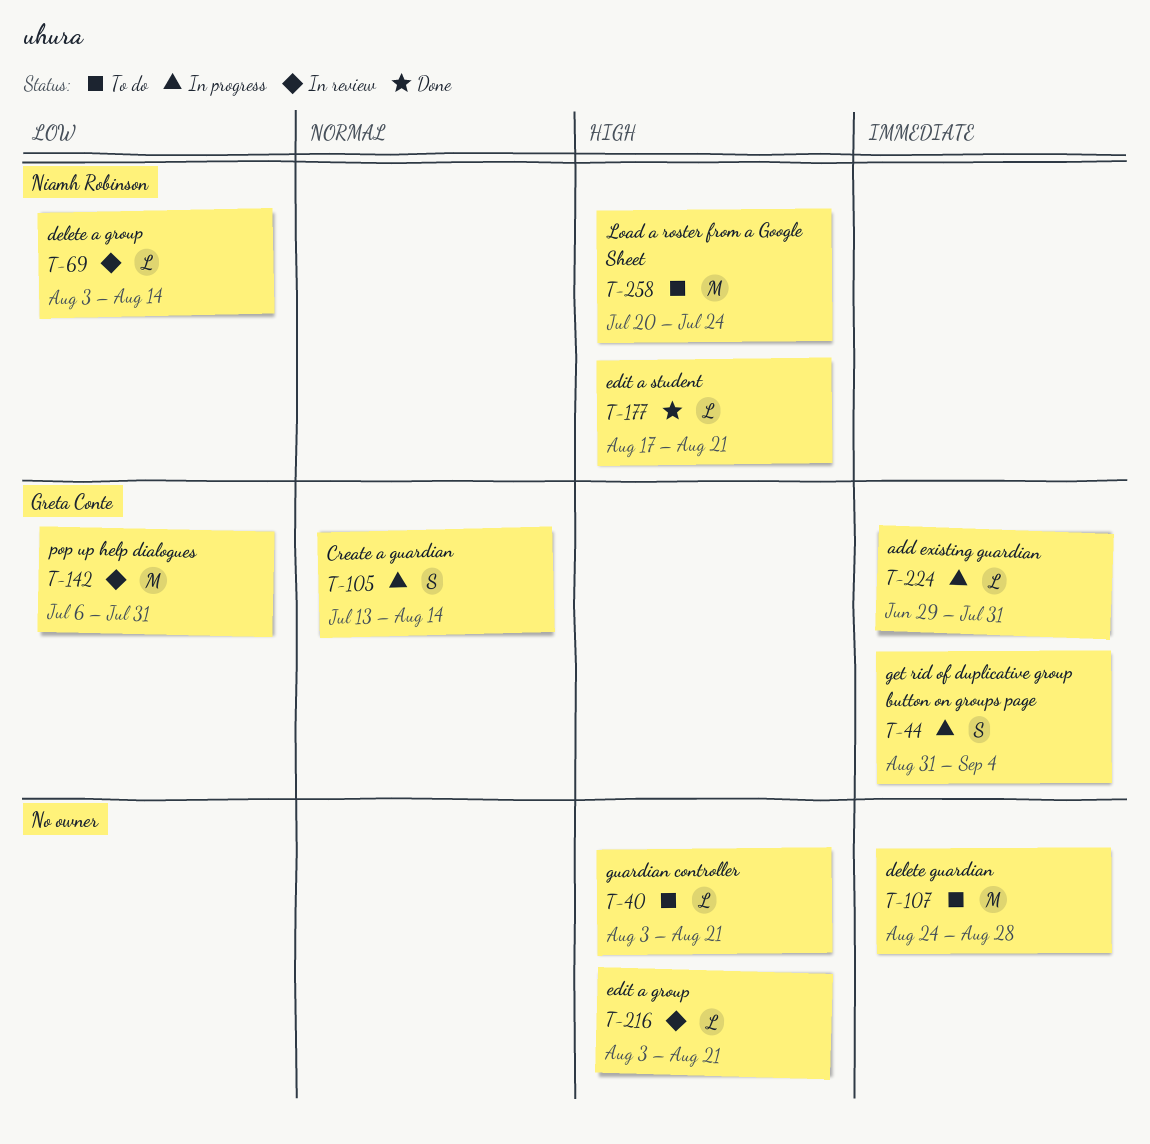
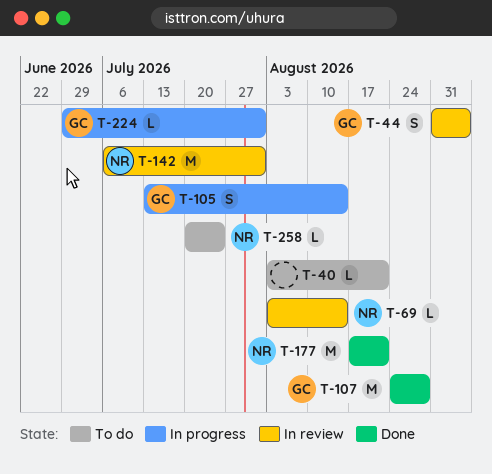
T-44, status: In progress -> In review
T-107, status: To do -> Done
T-107, owner: none -> Greta Conte
T-142, owner: Greta Conte -> Niamh Robinson
T-177, estimate: L -> M
T-216: present -> none
T-258, estimate: M -> L

